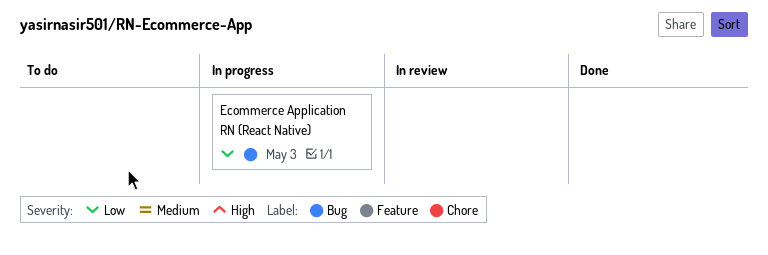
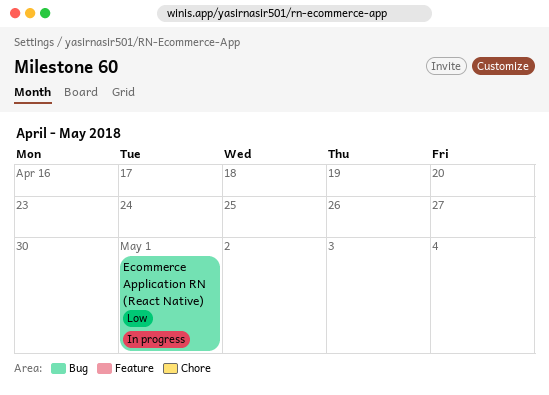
Ecommerce Application RN (React Native), due: May 3 -> May 1

